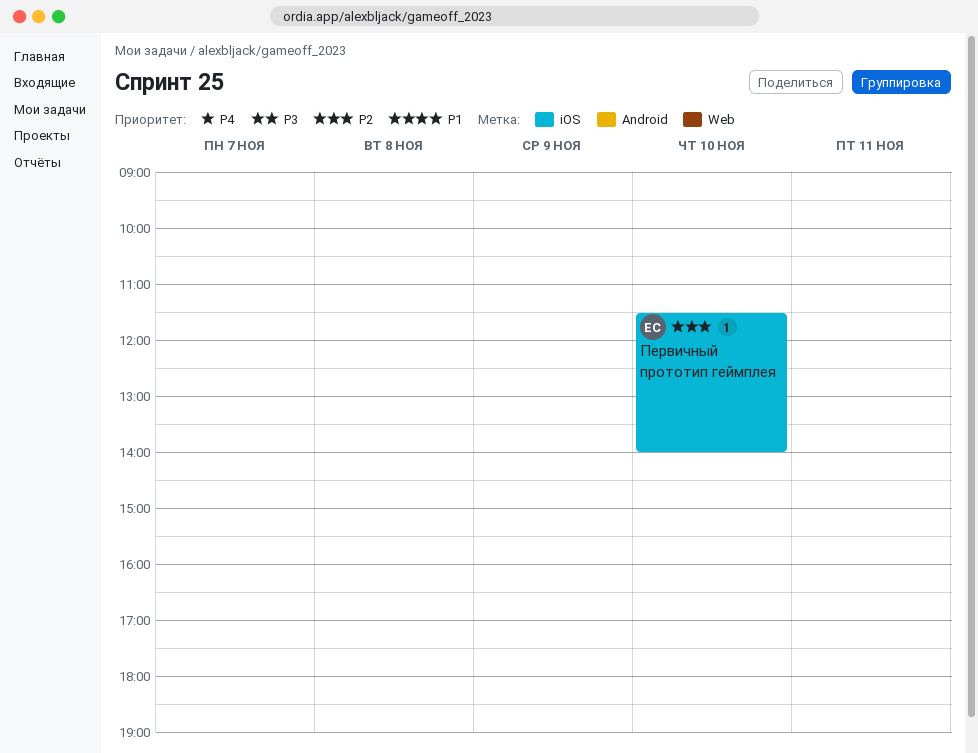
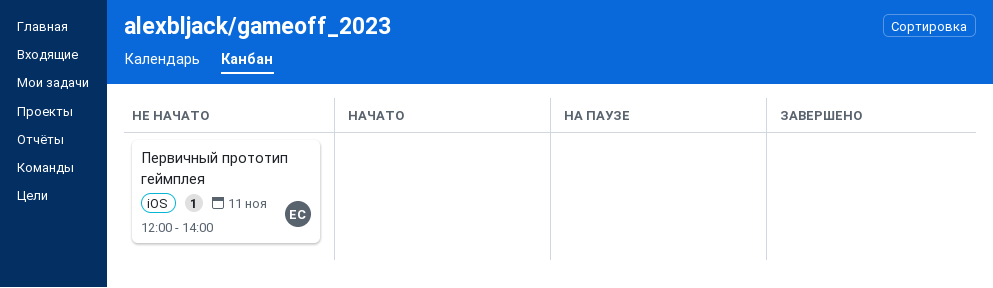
Первичный прототип геймплея, day: Nov 10 -> Nov 11
Первичный прототип геймплея, begins: 11:30 -> 12:00

